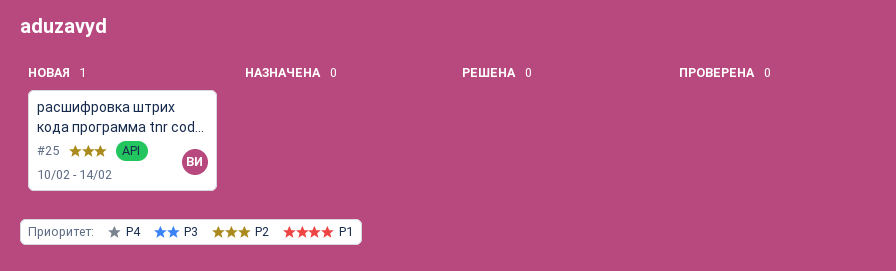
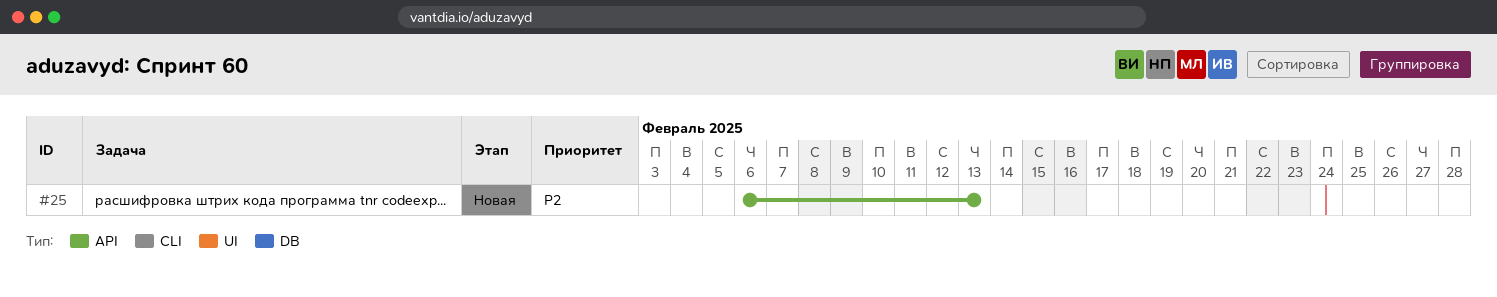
#25, start: Feb 10 -> Feb 6
#25, due: Feb 14 -> Feb 13

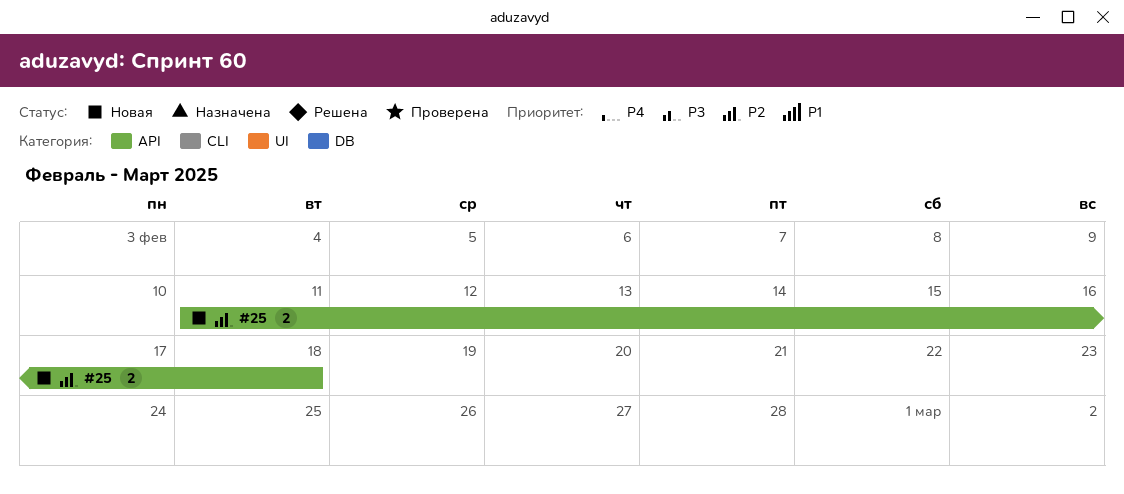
#25, start: Feb 6 -> Feb 11
#25, due: Feb 13 -> Feb 18

